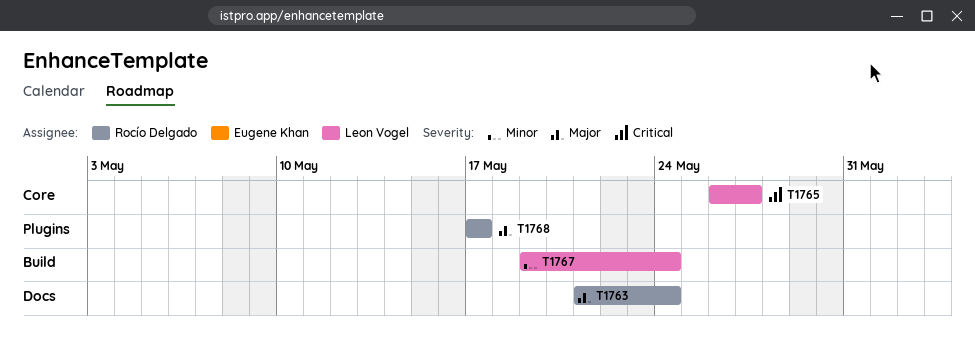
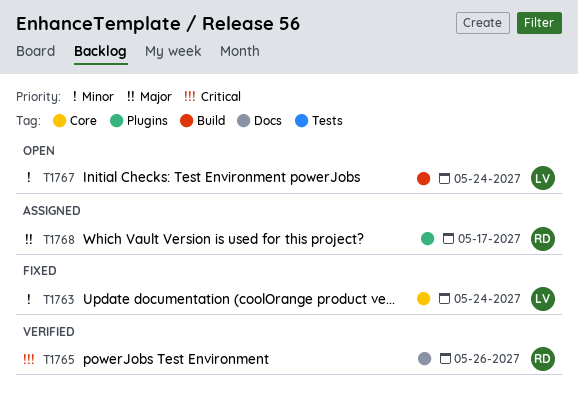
T1763, owner: Rocío Delgado -> Leon Vogel
T1763, priority: Major -> Minor
T1763, label: Docs -> Core
T1765, owner: Leon Vogel -> Rocío Delgado
T1765, label: Core -> Docs
T1765, due: May 27 -> May 26

